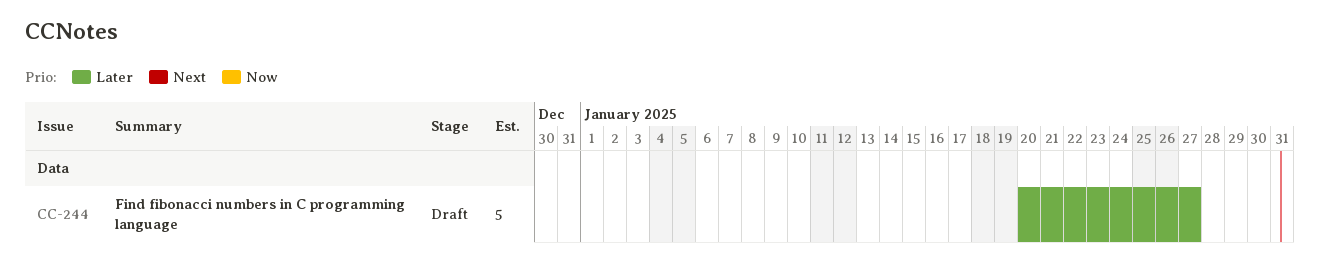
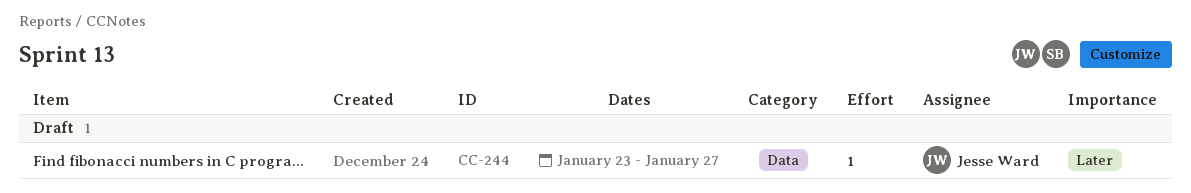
CC-244, estimate: 5 -> 1
CC-244, start: Jan 20 -> Jan 23

